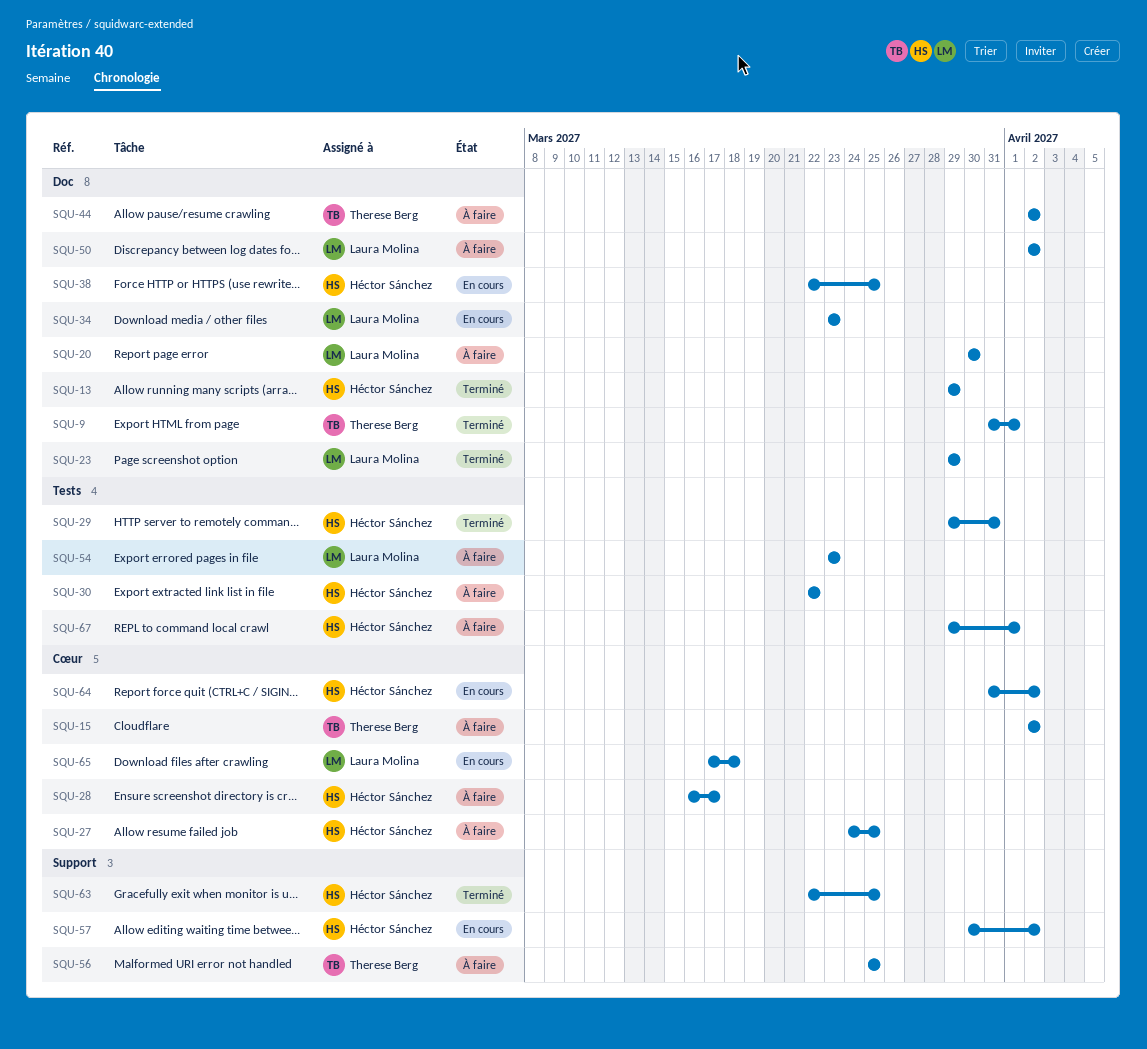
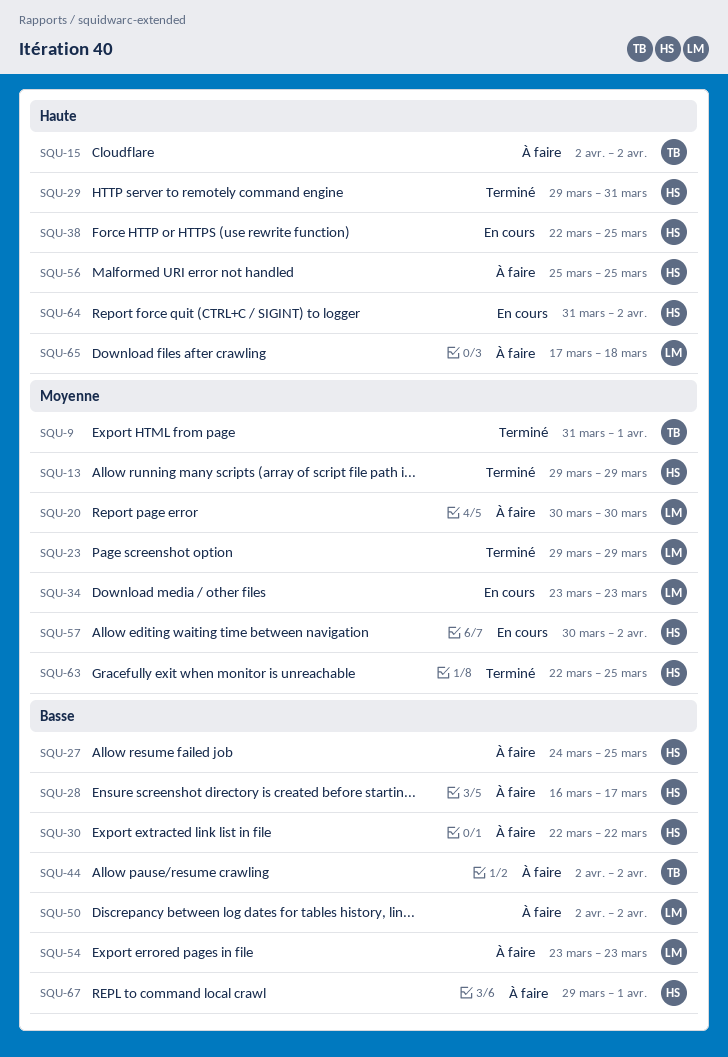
SQU-56, owner: Therese Berg -> Héctor Sánchez
SQU-65, status: En cours -> À faire

